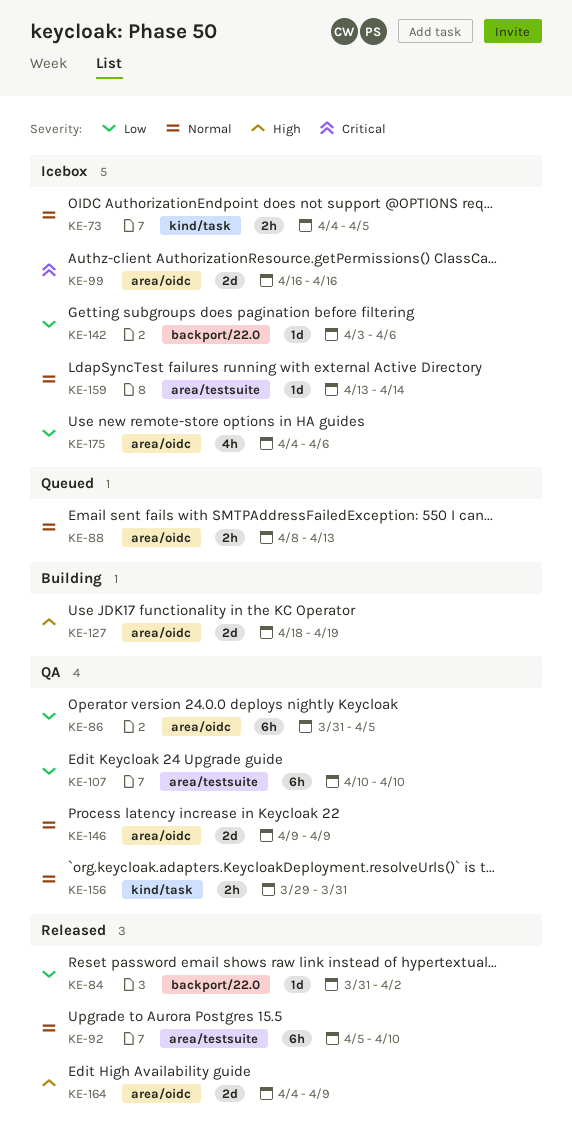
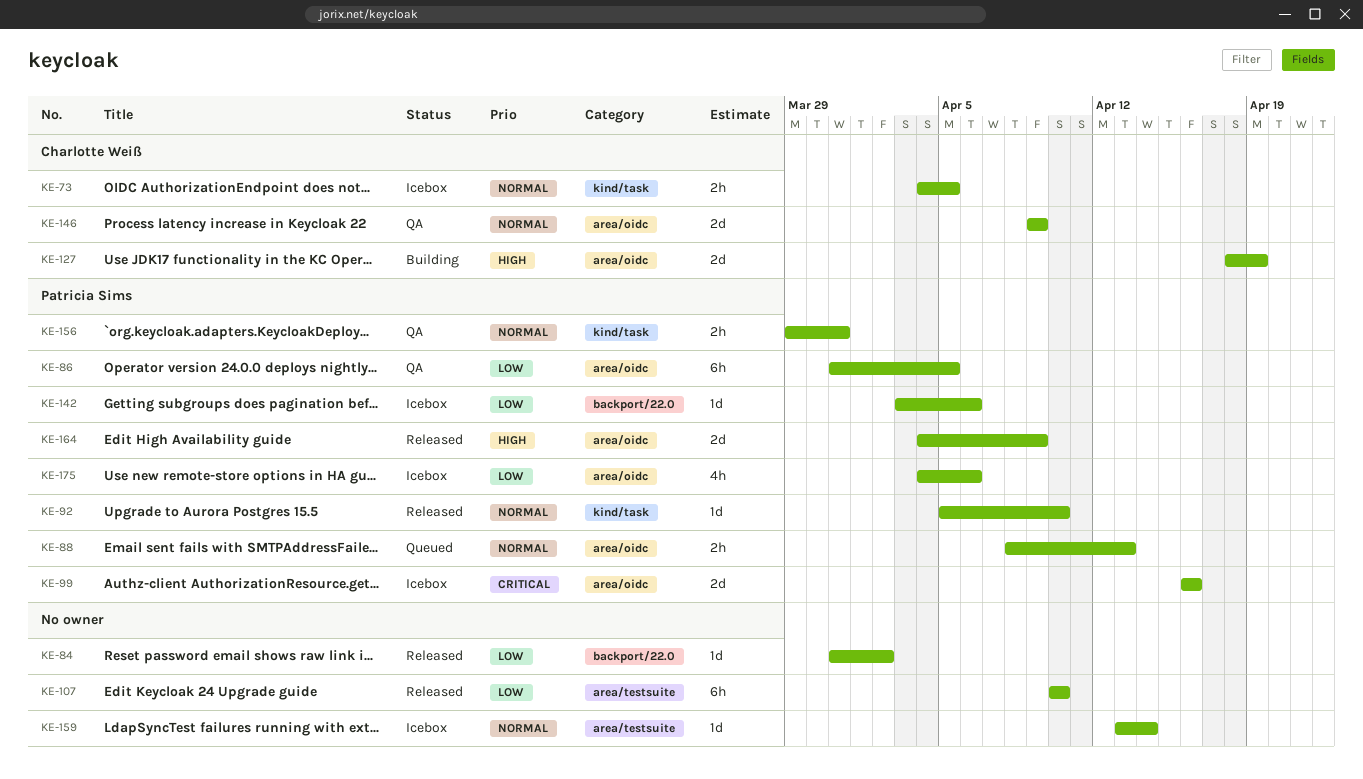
KE-92, label: area/testsuite -> kind/task
KE-92, estimate: 6h -> 1d
KE-107, status: QA -> Released

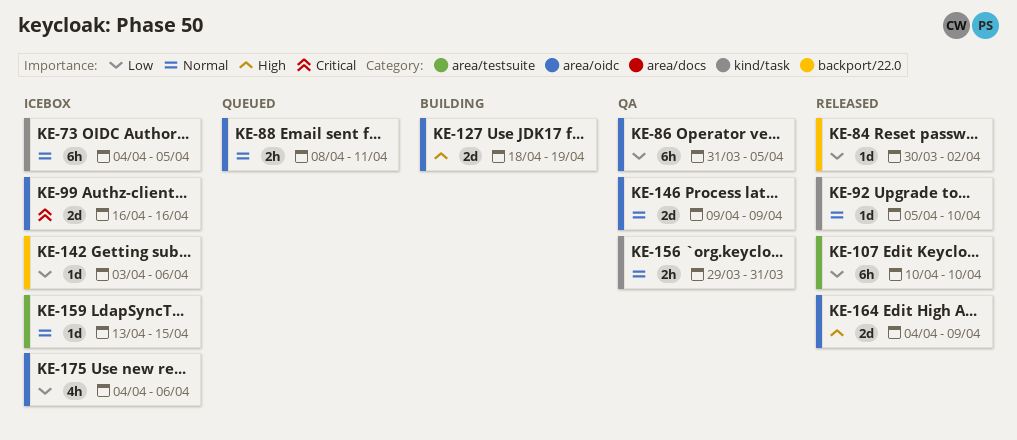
KE-73, estimate: 2h -> 6h
KE-84, start: Mar 31 -> Mar 30
KE-88, due: Apr 13 -> Apr 11
KE-159, due: Apr 14 -> Apr 15

